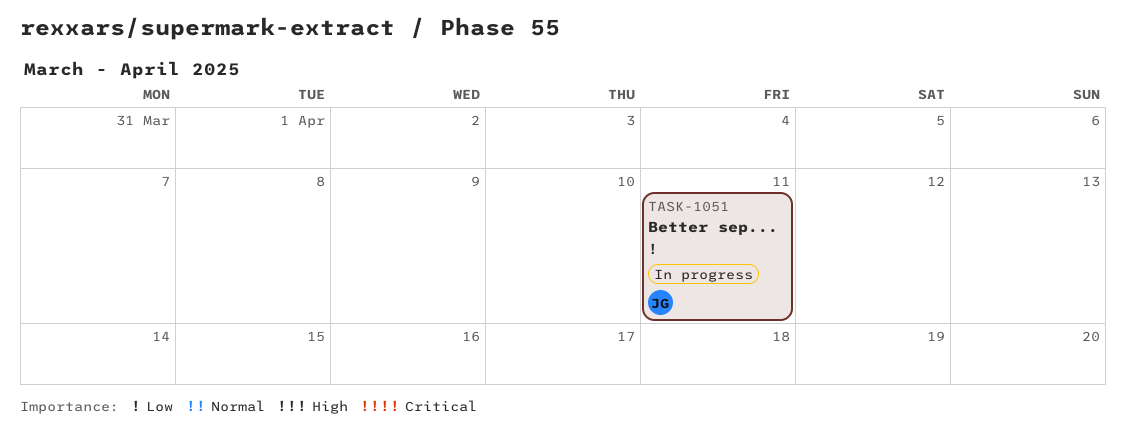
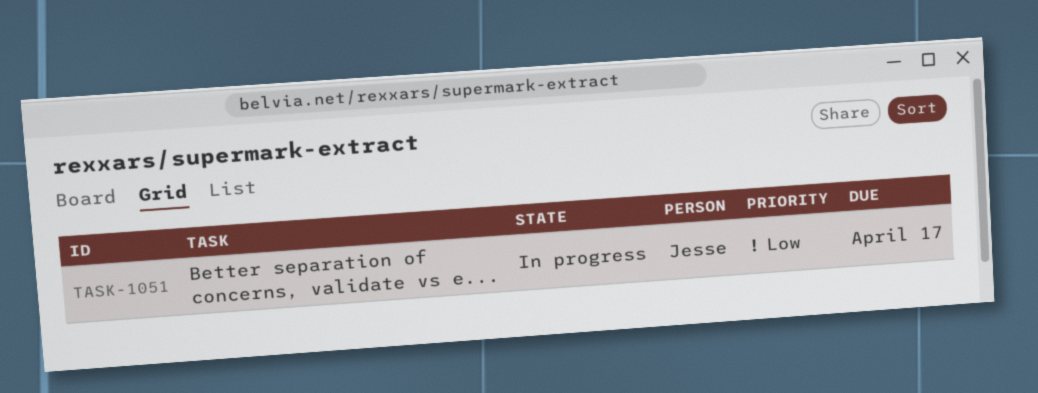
TASK-1051, due: Apr 11 -> Apr 17

